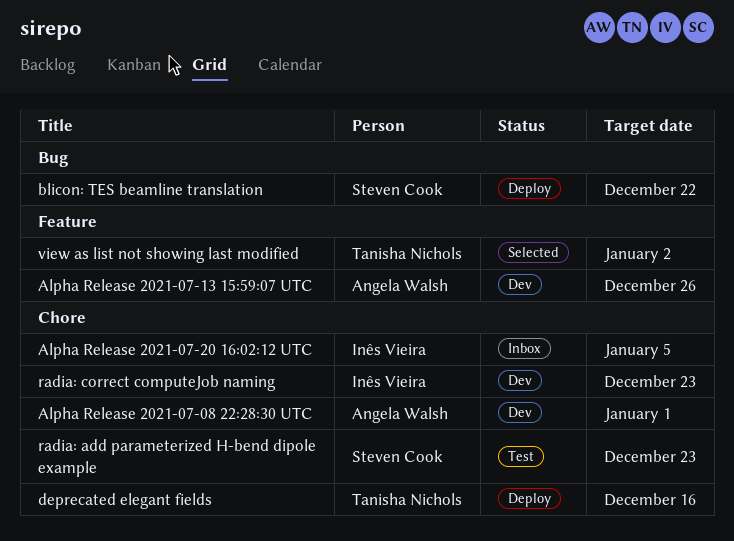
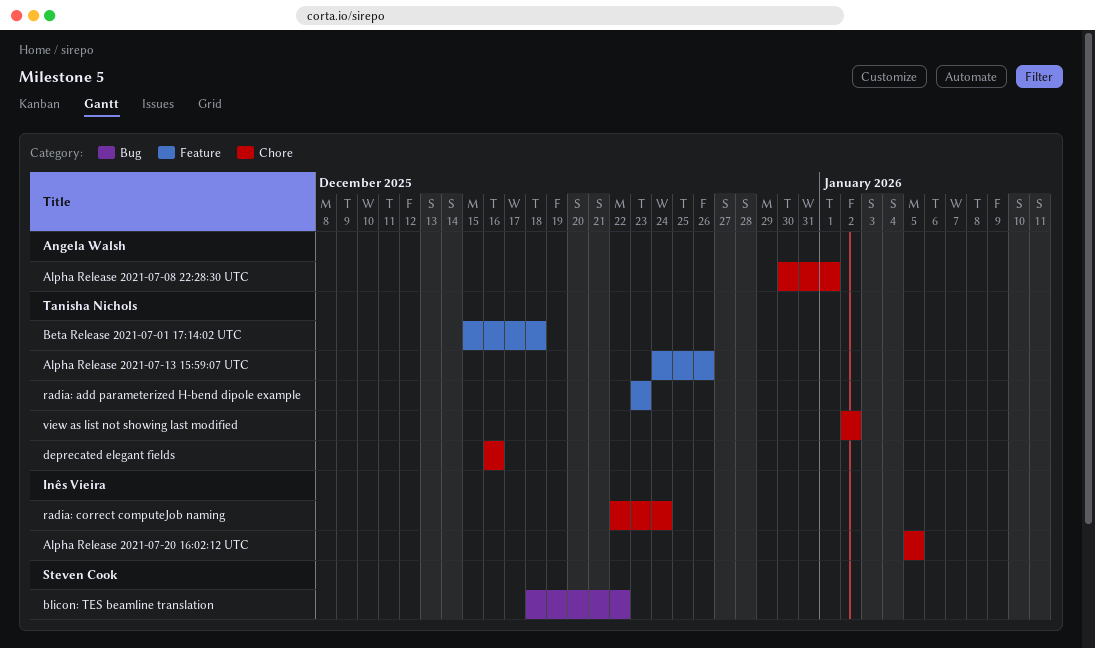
Alpha Release 2021-07-13 15:59:07 UTC, owner: Angela Walsh -> Tanisha Nichols
Beta Release 2021-07-01 17:14:02 UTC: none -> present
radia: add parameterized H-bend dipole example, owner: Steven Cook -> Tanisha Nichols
radia: add parameterized H-bend dipole example, label: Chore -> Feature
radia: correct computeJob naming, due: Dec 23 -> Dec 24
view as list not showing last modified, label: Feature -> Chore

